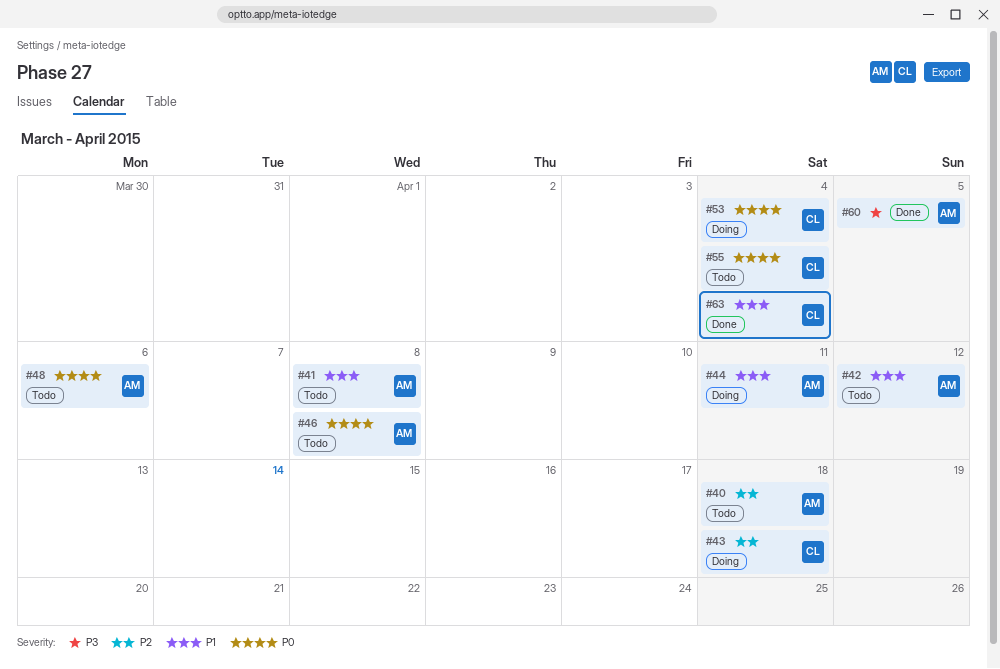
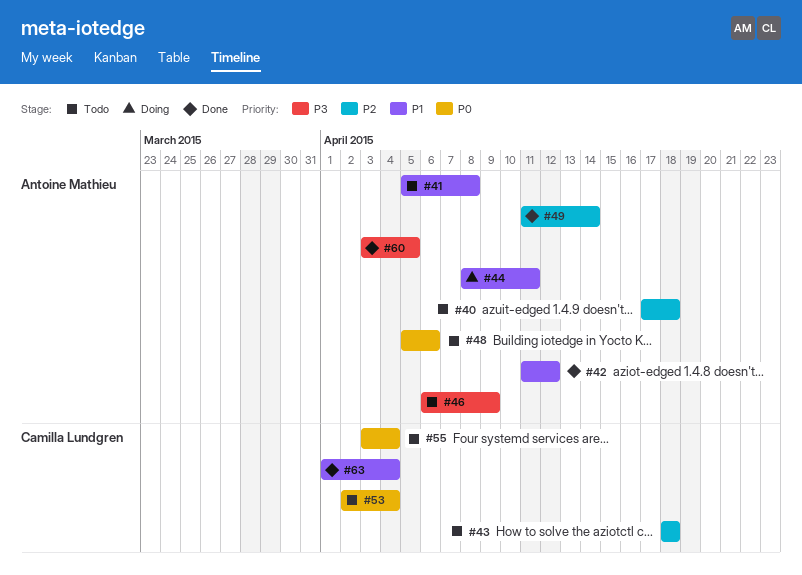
#42, status: Todo -> Done
#43, status: Doing -> Todo
#46, priority: P0 -> P3
#46, due: Apr 8 -> Apr 9
#49: none -> present
#53, status: Doing -> Todo

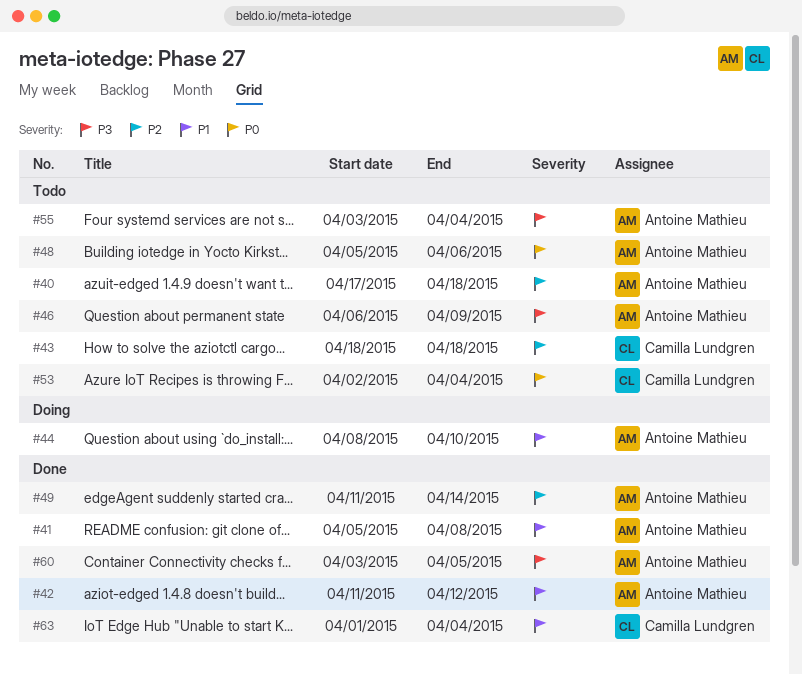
#41, status: Todo -> Done
#44, due: Apr 11 -> Apr 10
#55, owner: Camilla Lundgren -> Antoine Mathieu
#55, priority: P0 -> P3

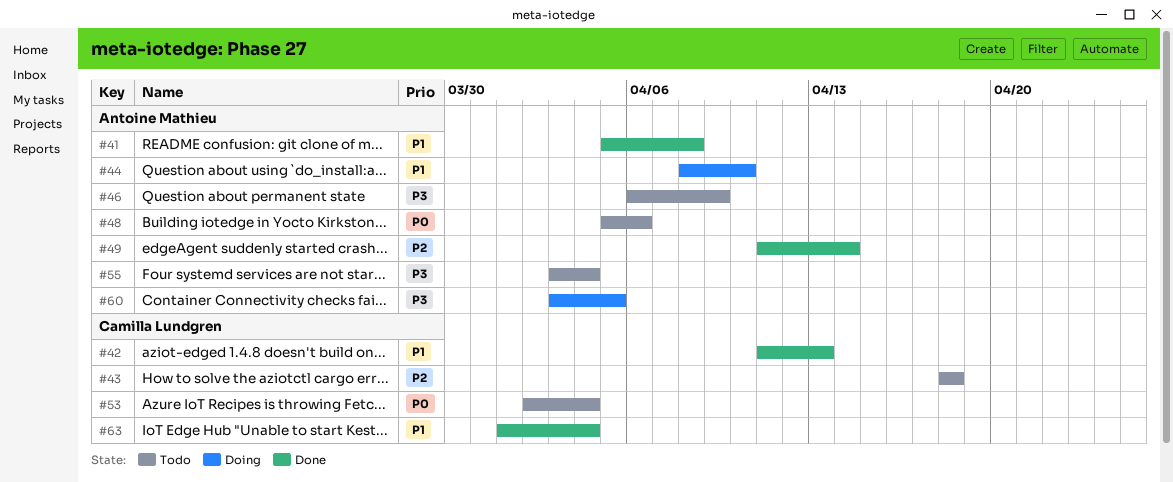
#40: present -> none
#42, owner: Antoine Mathieu -> Camilla Lundgren
#42, due: Apr 12 -> Apr 13
#60, status: Done -> Doing

